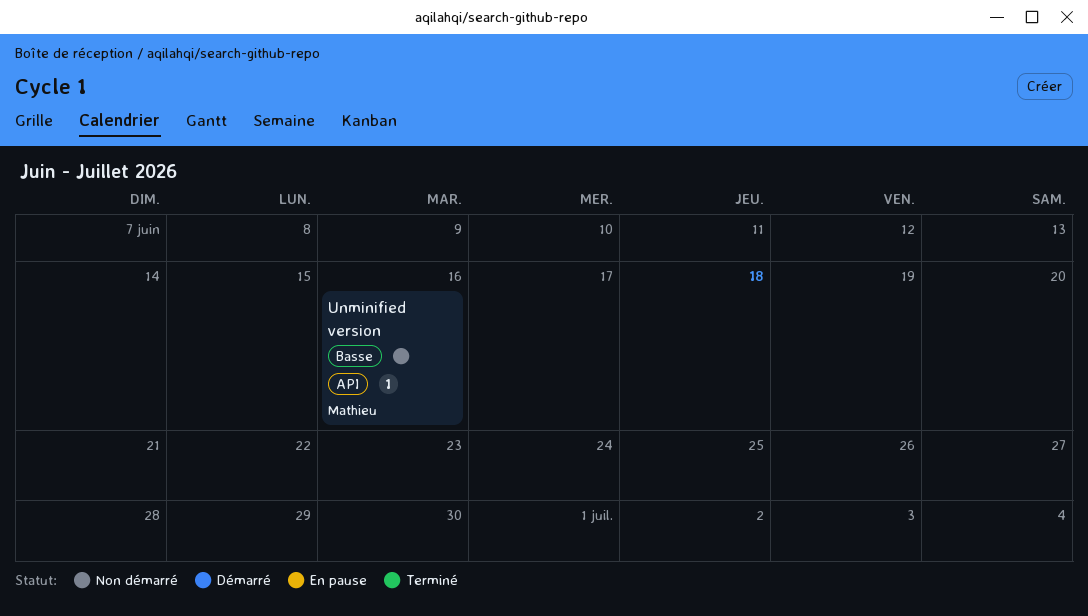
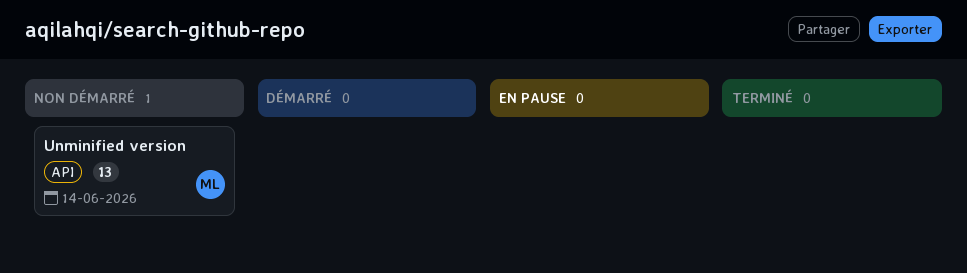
Unminified version, estimate: 1 -> 13
Unminified version, due: Jun 16 -> Jun 14

